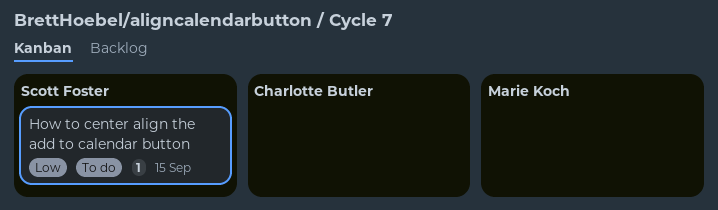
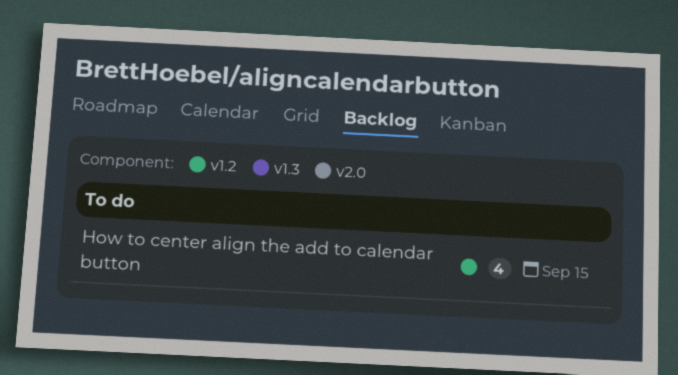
How to center align the add to calendar button, estimate: 1 -> 4

